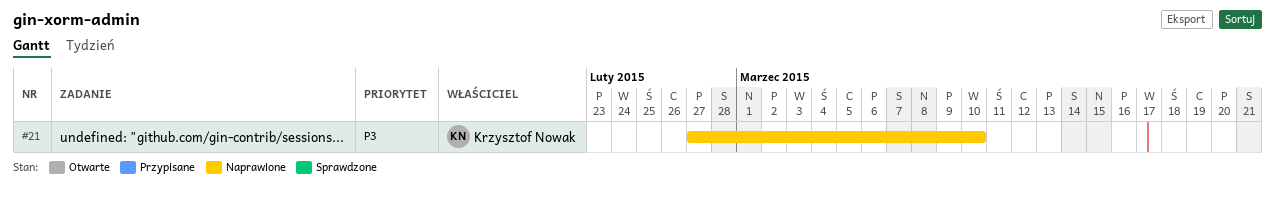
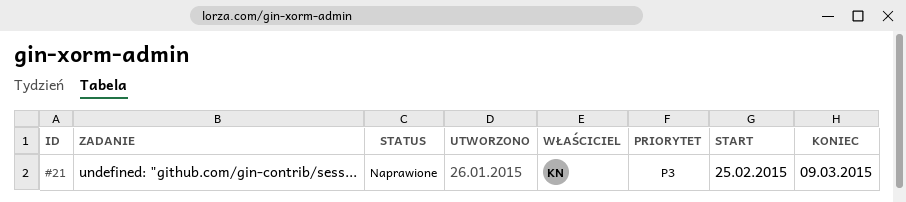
#21, start: Feb 27 -> Feb 25
#21, due: Mar 10 -> Mar 9

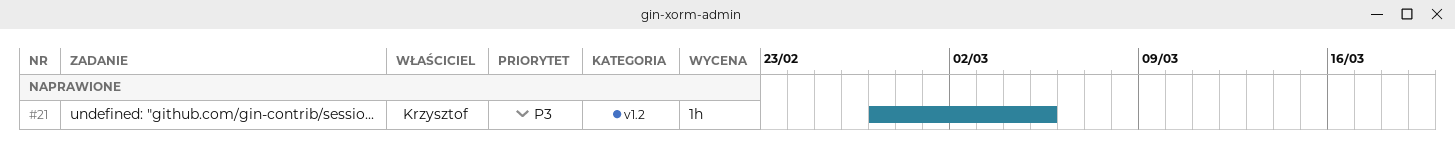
#21, start: Feb 25 -> Feb 27
#21, due: Mar 9 -> Mar 5

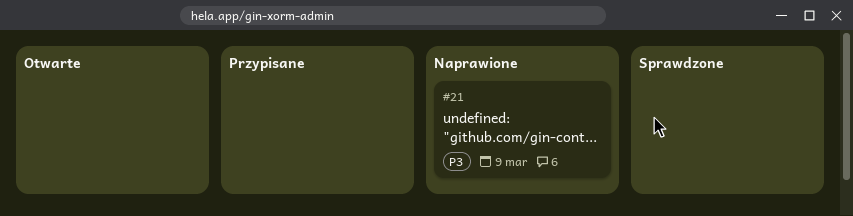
#21, due: Mar 5 -> Mar 9

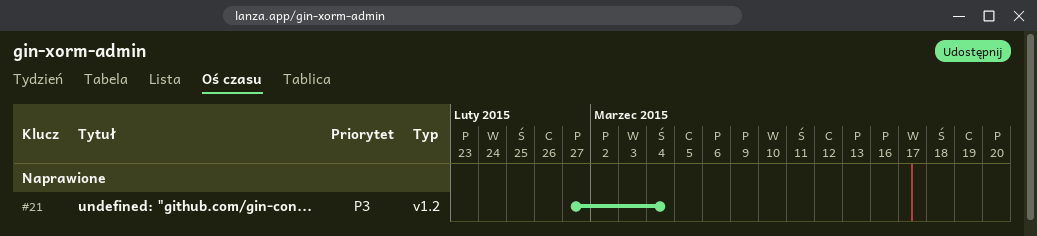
#21, due: Mar 9 -> Mar 4

